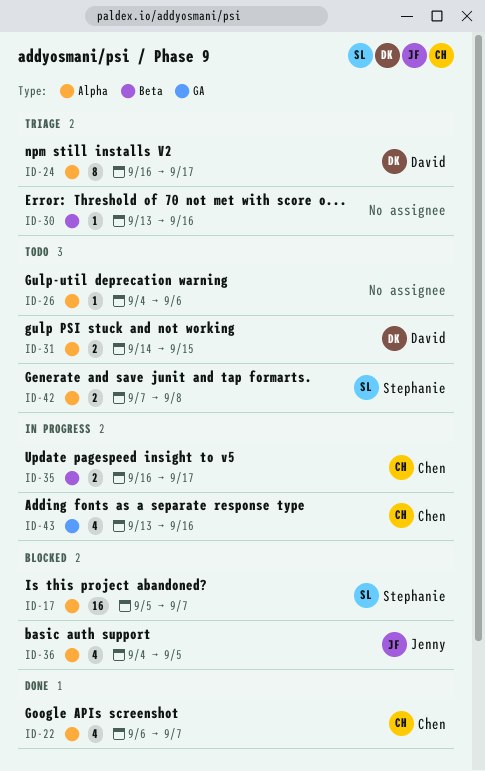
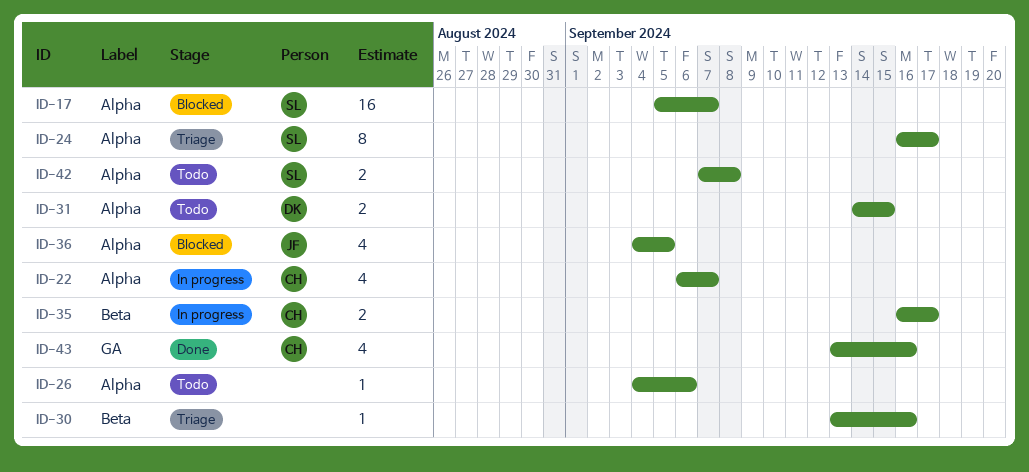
ID-22, status: Done -> In progress
ID-24, owner: David -> Stephanie
ID-43, status: In progress -> Done

